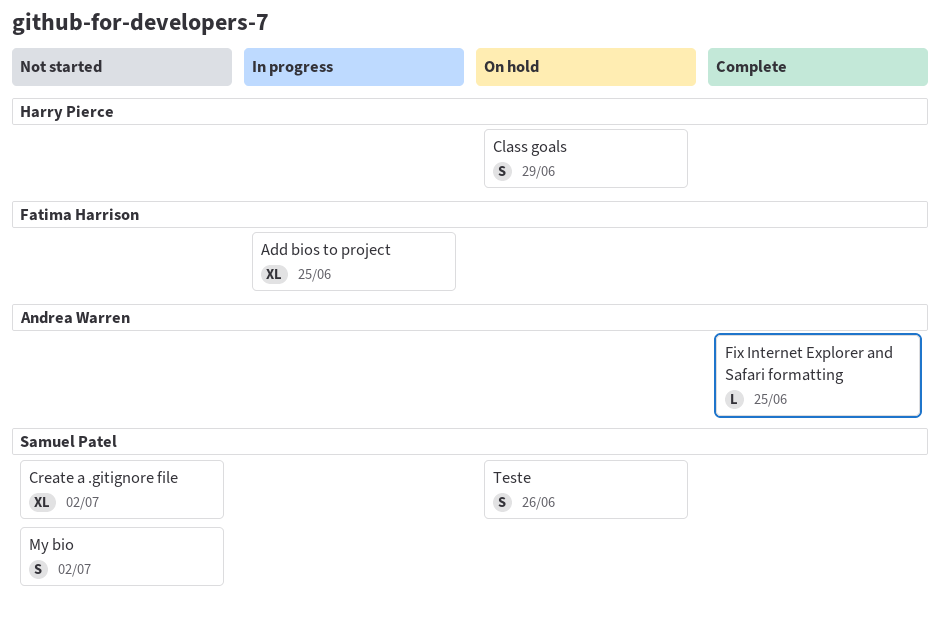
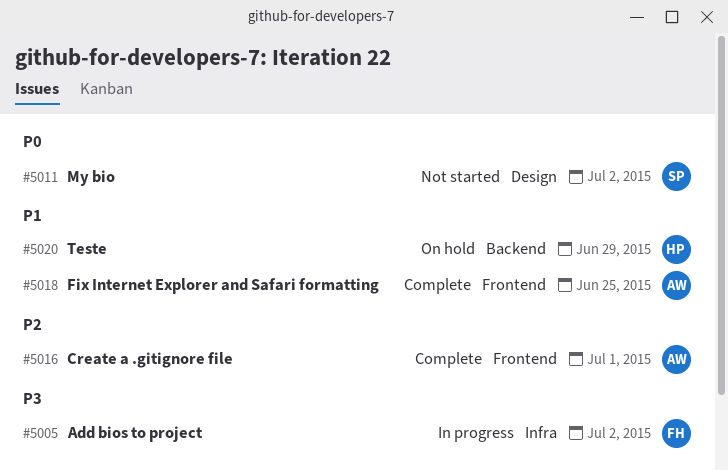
Add bios to project, due: Jun 25 -> Jul 2
Class goals: present -> none
Create a .gitignore file, status: Not started -> Complete
Create a .gitignore file, owner: Samuel Patel -> Andrea Warren
Create a .gitignore file, due: Jul 2 -> Jul 1
Teste, owner: Samuel Patel -> Harry Pierce
Teste, due: Jun 26 -> Jun 29

